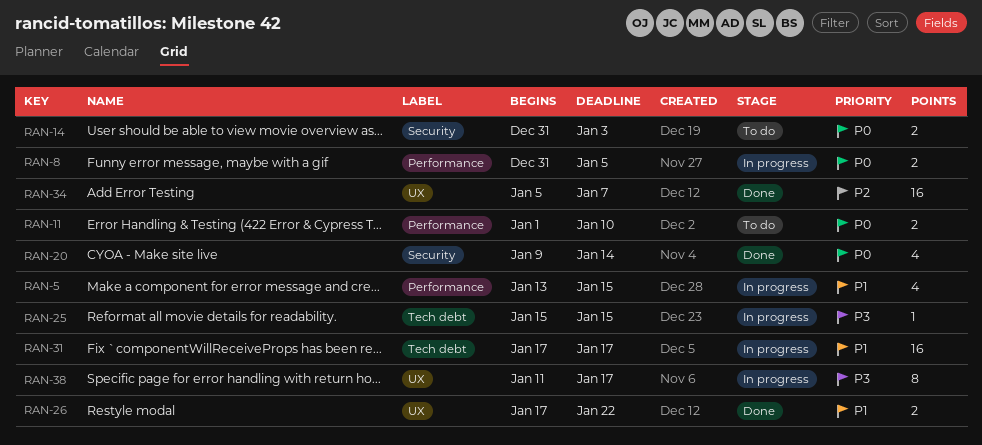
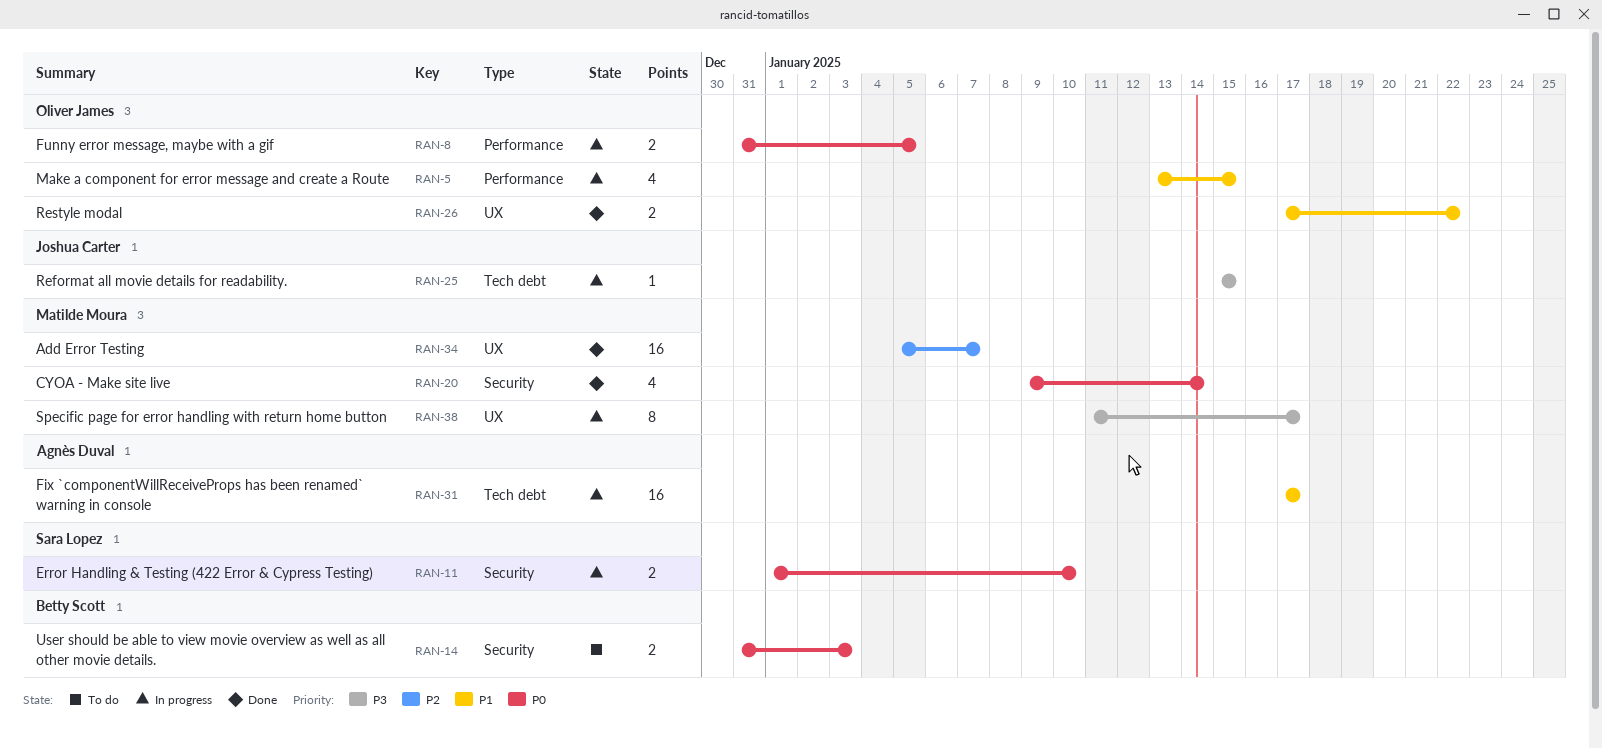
RAN-11, status: To do -> In progress
RAN-11, label: Performance -> Security

